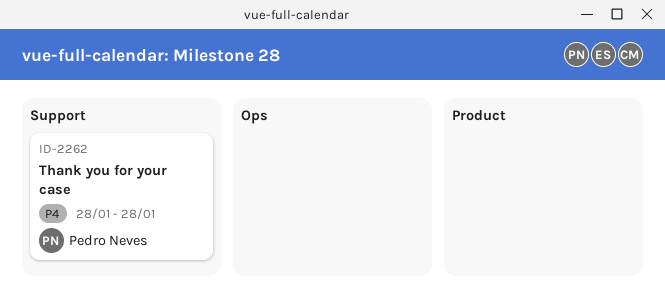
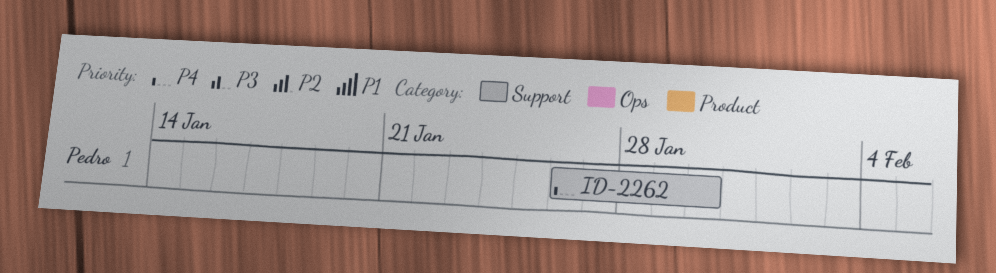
ID-2262, start: Jan 28 -> Jan 26
ID-2262, due: Jan 28 -> Jan 30

